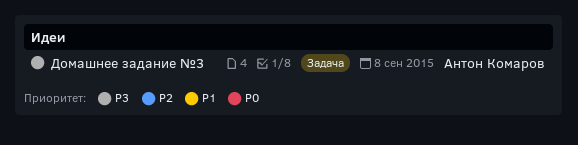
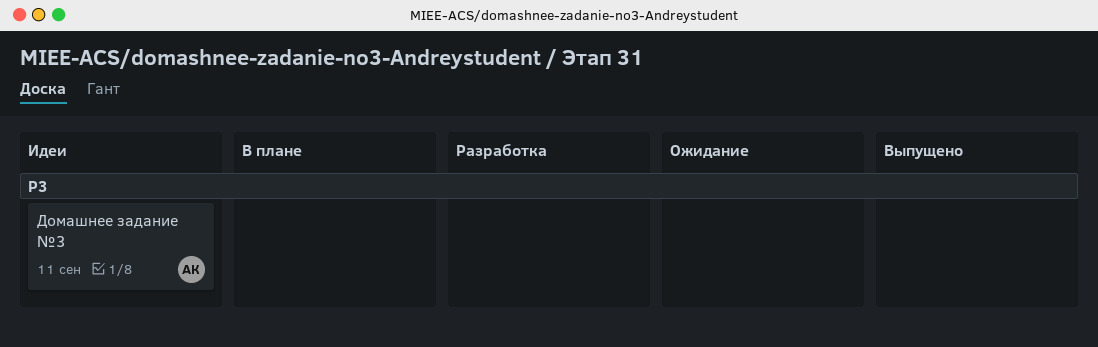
Домашнее задание №3, due: Sep 8 -> Sep 11

